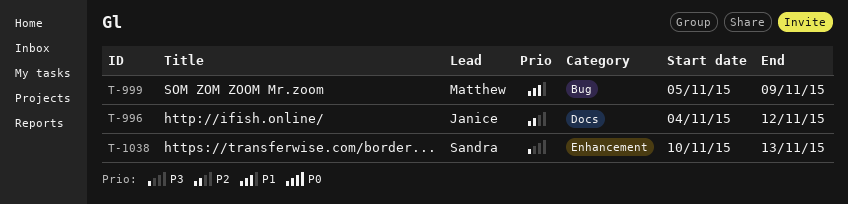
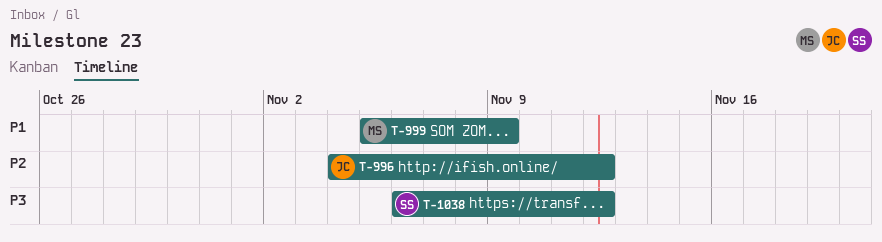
T-1038, start: Nov 10 -> Nov 6
T-1038, due: Nov 13 -> Nov 12

